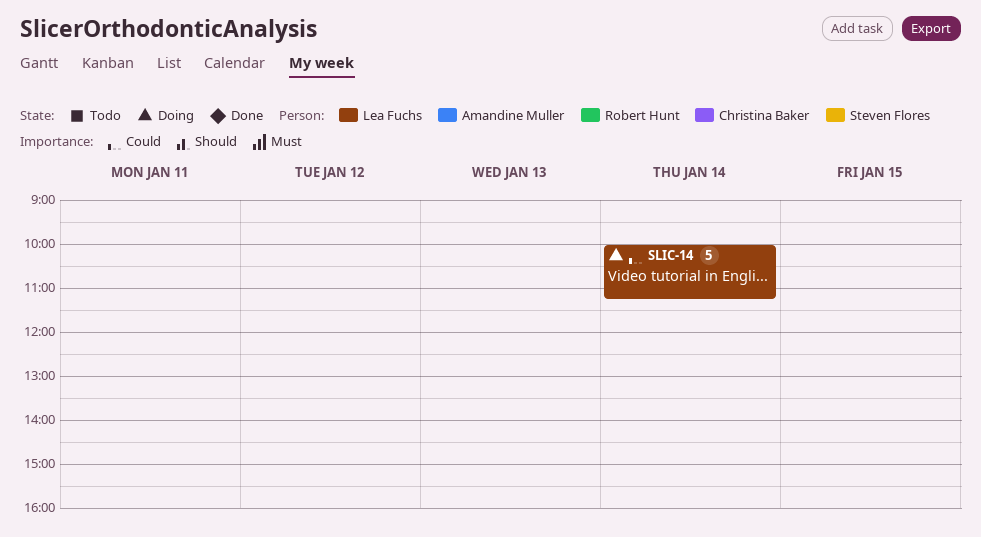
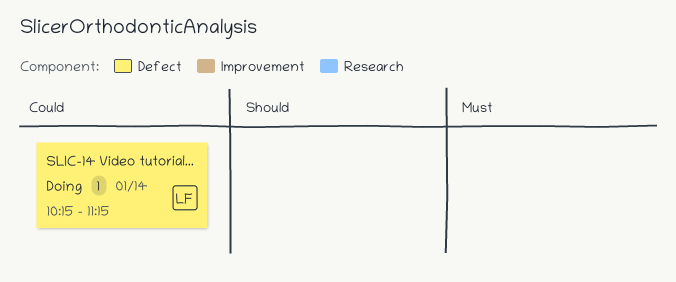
SLIC-14, estimate: 5 -> 1
SLIC-14, begins: 10:00 -> 10:15

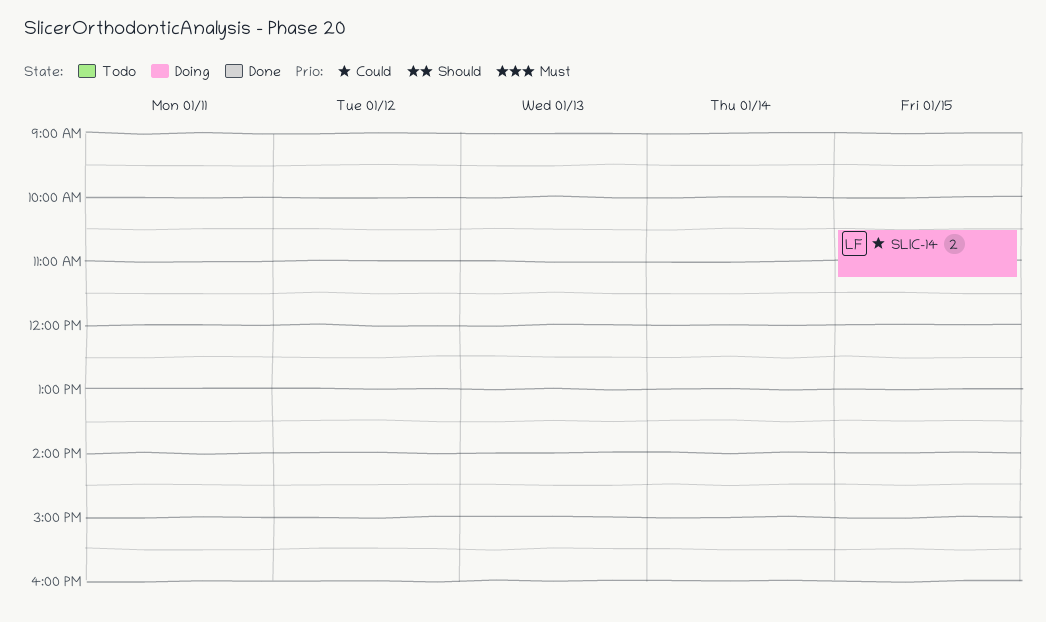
SLIC-14, estimate: 1 -> 2
SLIC-14, day: Jan 14 -> Jan 15
SLIC-14, begins: 10:15 -> 10:30

